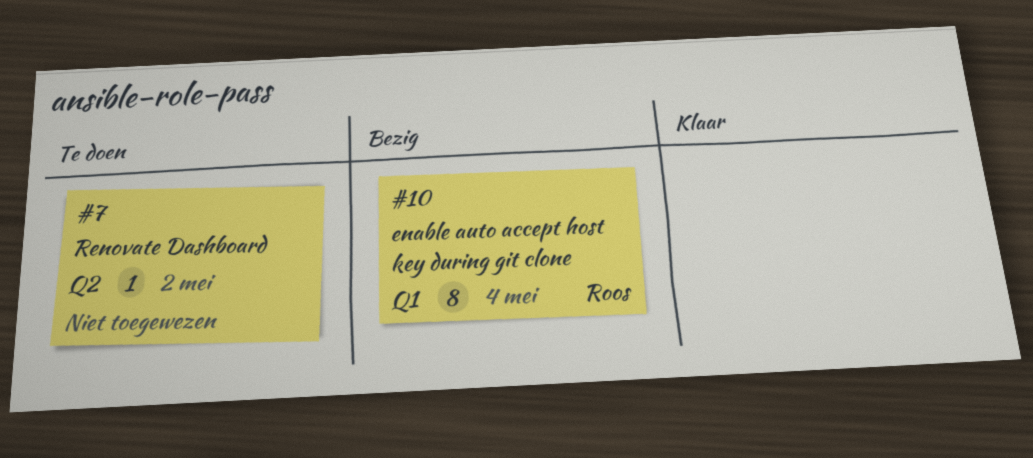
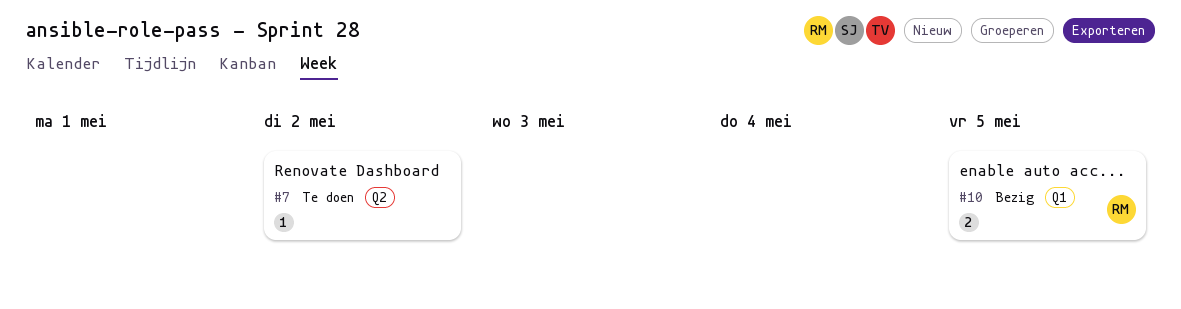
#10, estimate: 8 -> 2
#10, due: May 4 -> May 5

